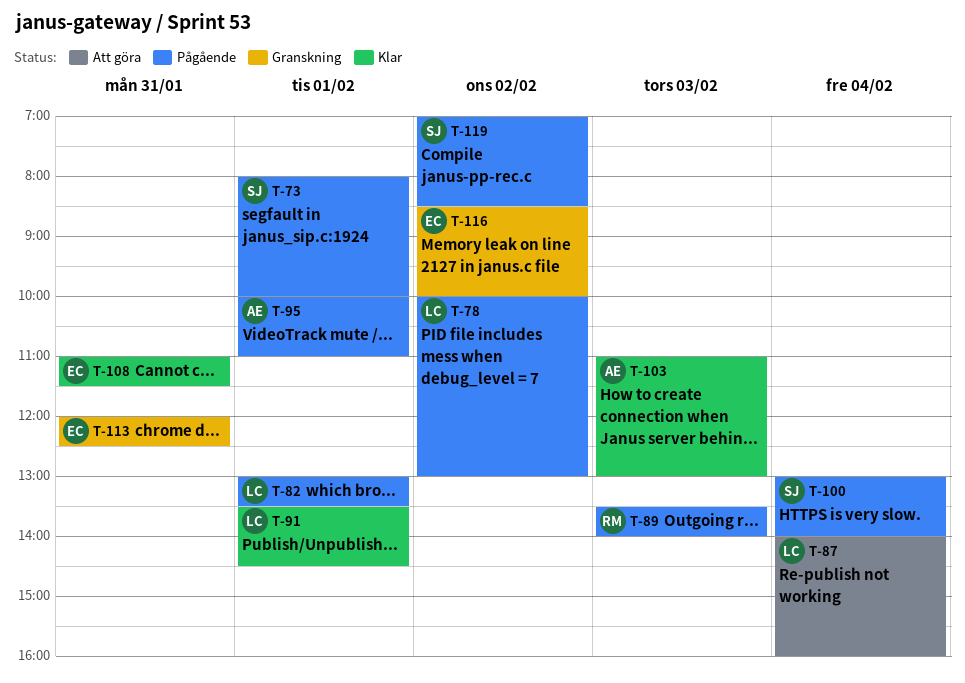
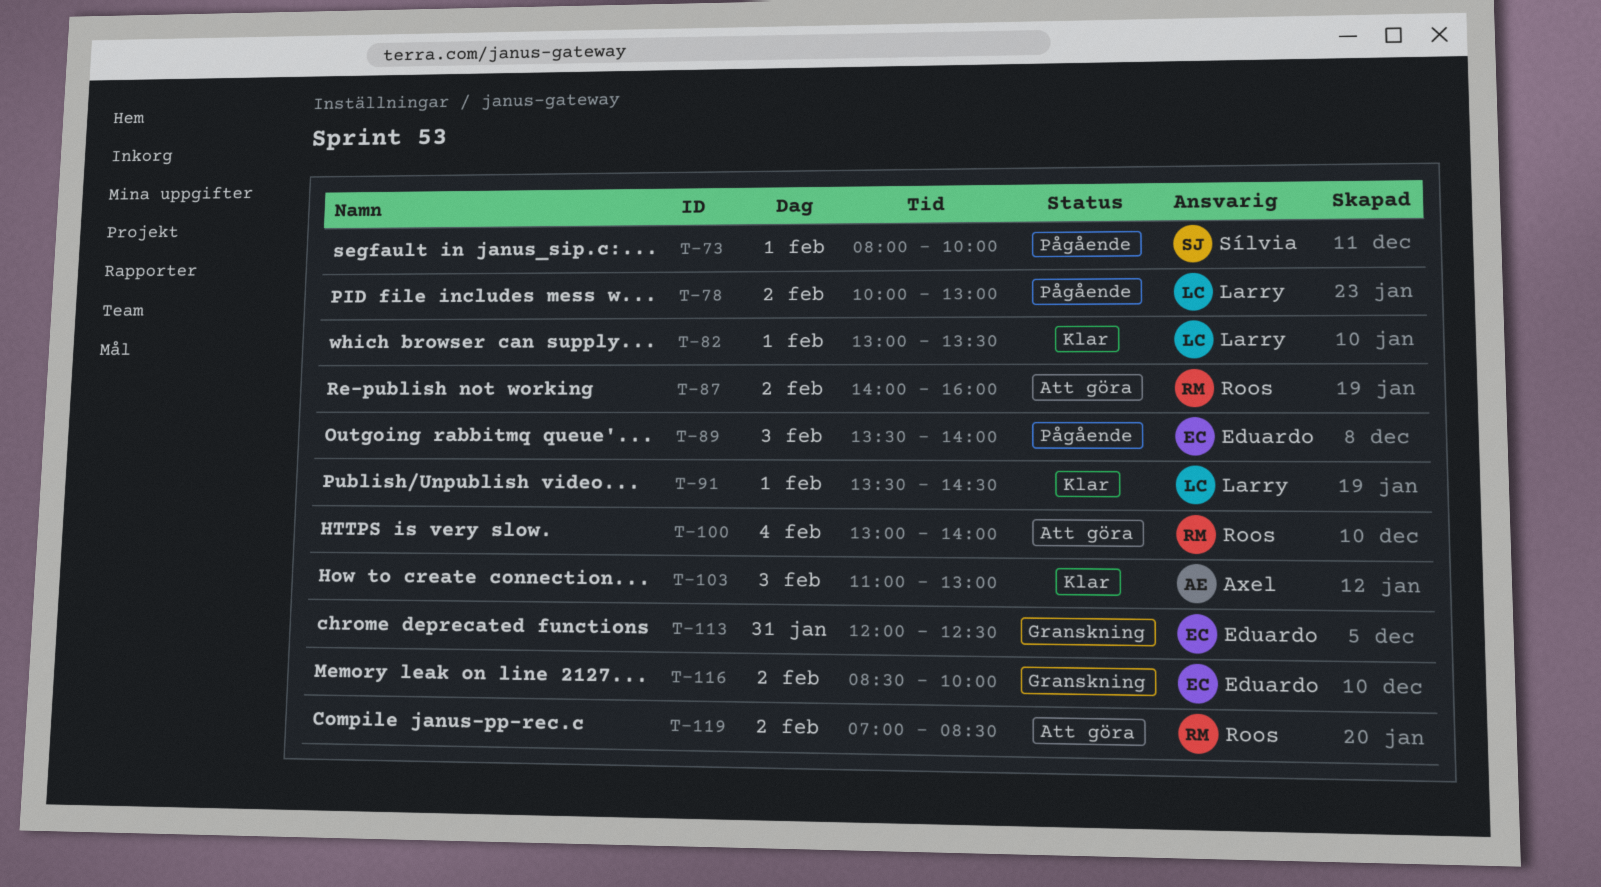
T-82, status: Pågående -> Klar
T-87, owner: Larry -> Roos
T-87, day: Feb 4 -> Feb 2
T-89, owner: Roos -> Eduardo
T-95: present -> none
T-100, status: Pågående -> Att göra
T-100, owner: Sílvia -> Roos
T-108: present -> none
T-119, status: Pågående -> Att göra
T-119, owner: Sílvia -> Roos

